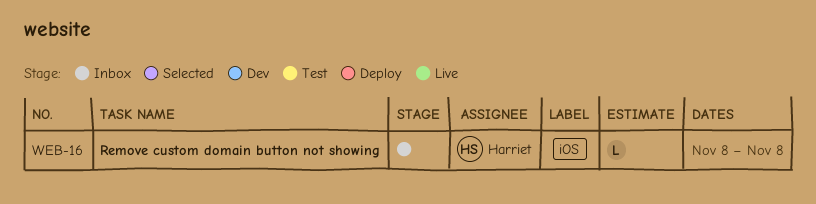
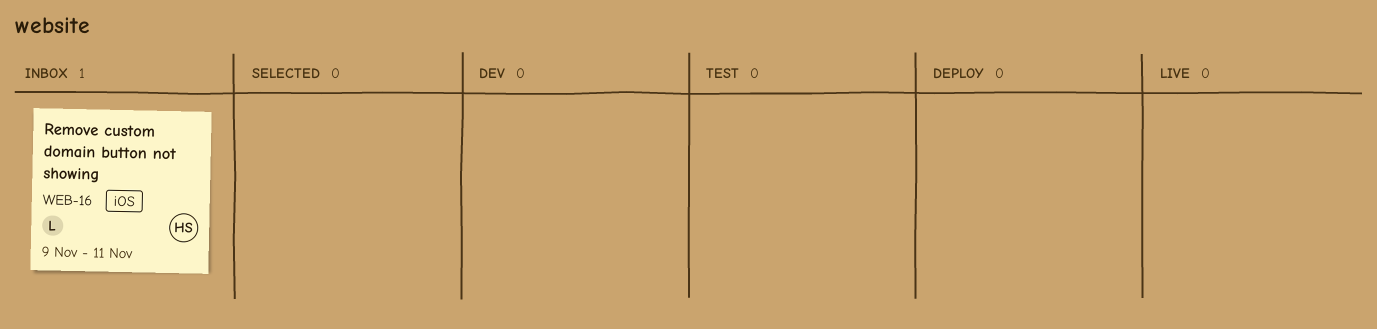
WEB-16, start: Nov 8 -> Nov 9
WEB-16, due: Nov 8 -> Nov 11

